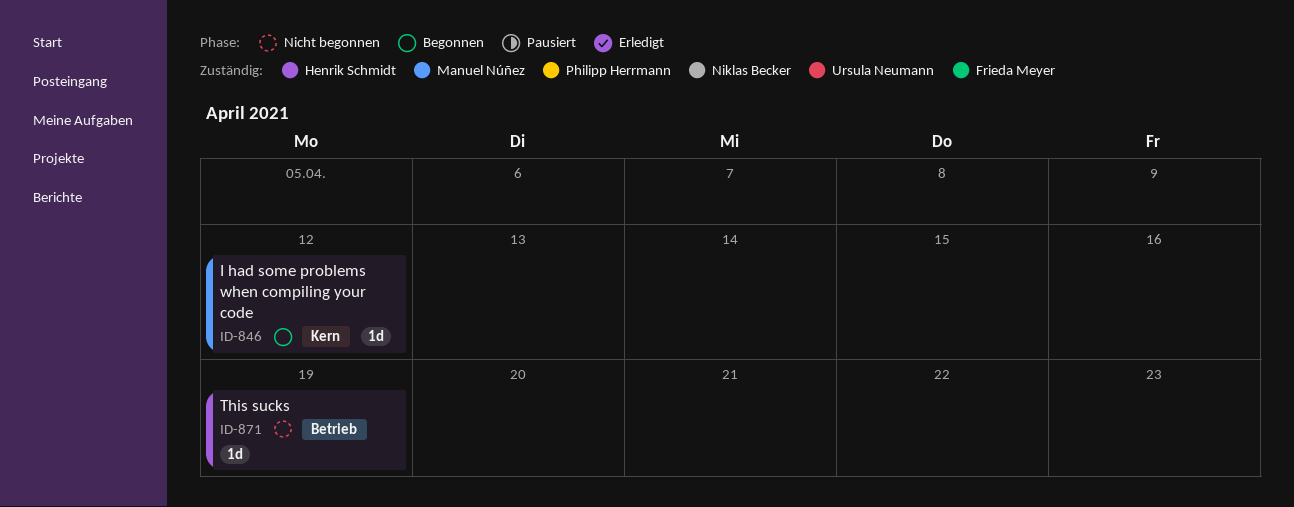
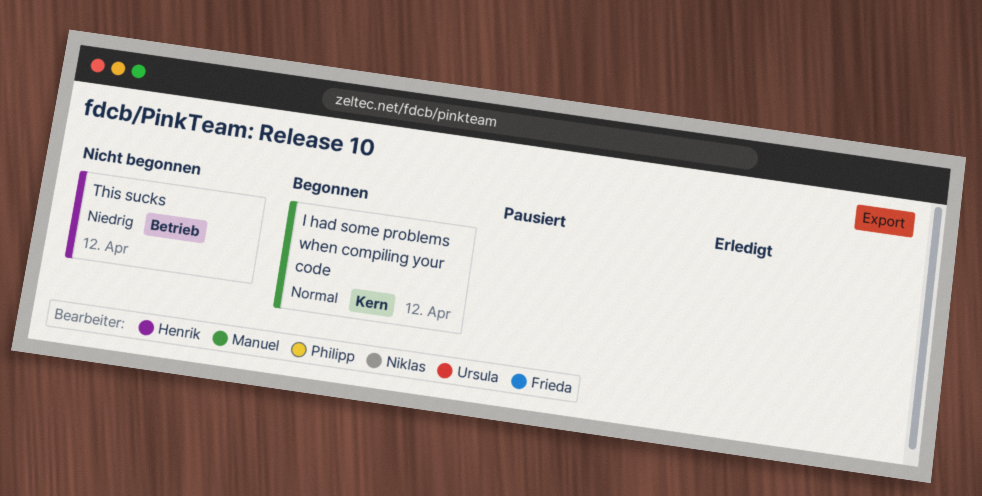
This sucks, due: Apr 19 -> Apr 12

